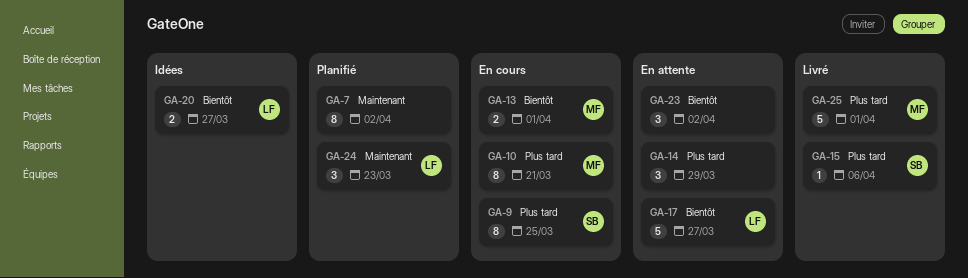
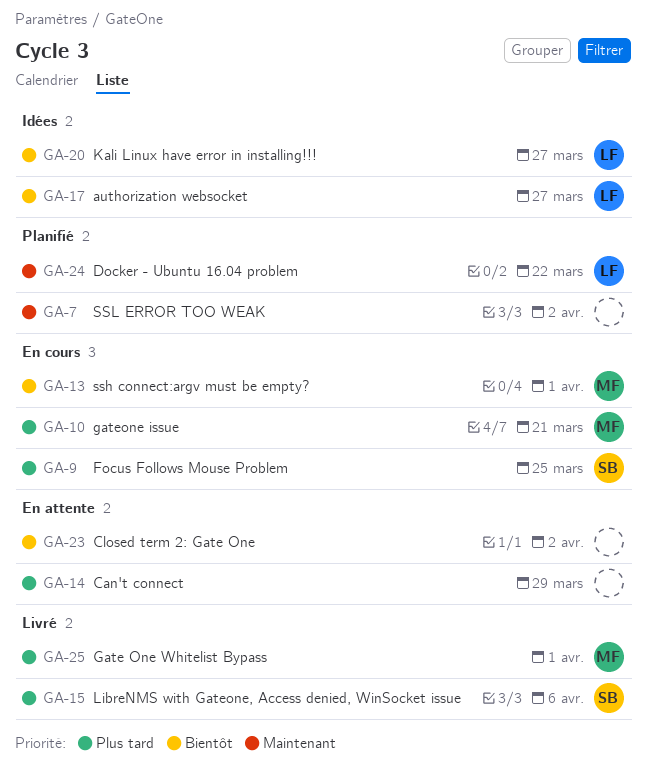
GA-17, status: En attente -> Idées
GA-24, due: Mar 23 -> Mar 22

